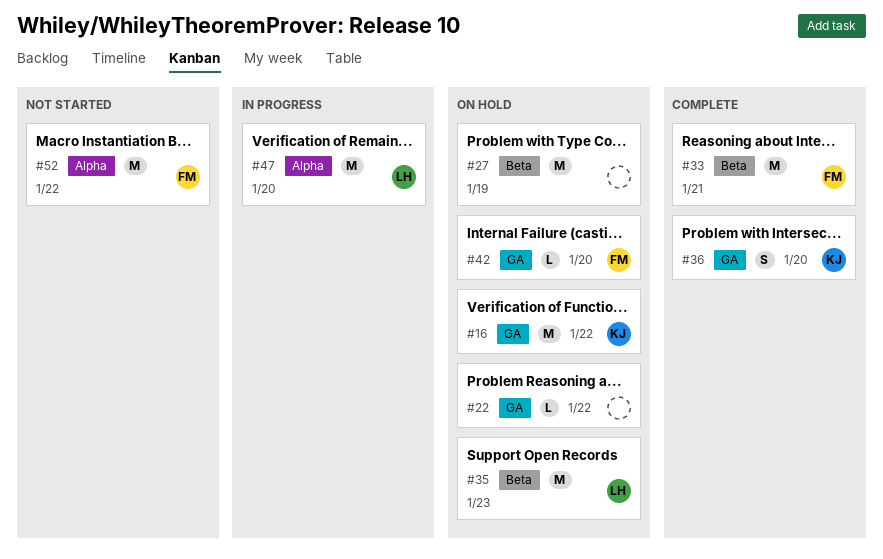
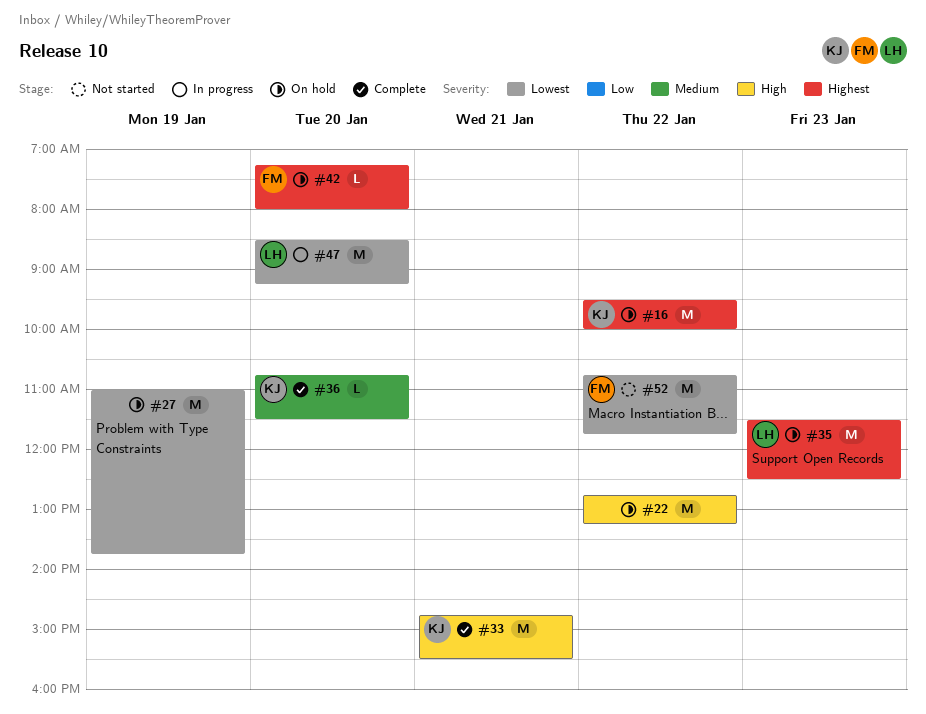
#22, estimate: L -> M
#33, owner: FM -> KJ
#36, estimate: S -> L

